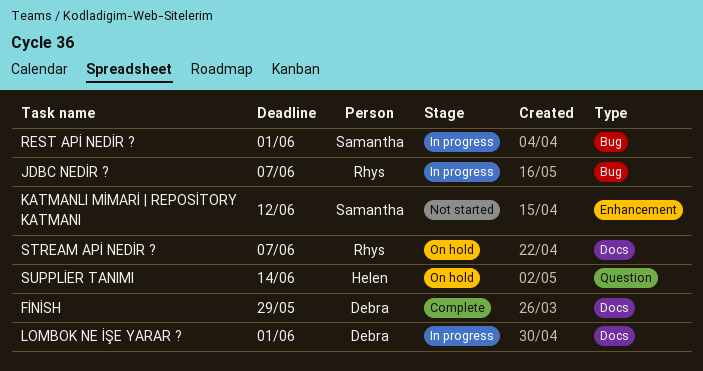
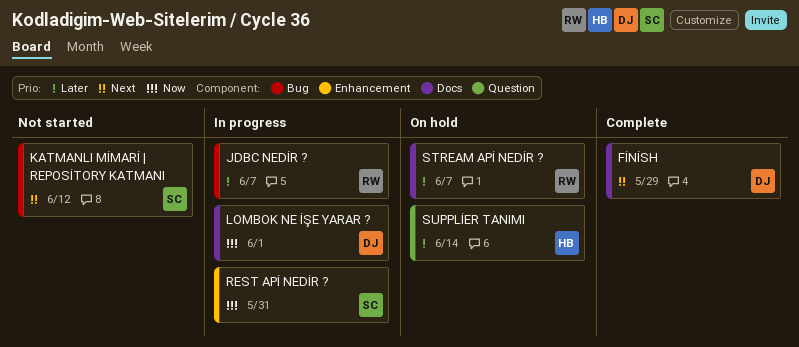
KATMANLI MİMARİ | REPOSİTORY KATMANI, label: Enhancement -> Bug
REST APİ NEDİR ?, label: Bug -> Enhancement
REST APİ NEDİR ?, due: Jun 1 -> May 31

